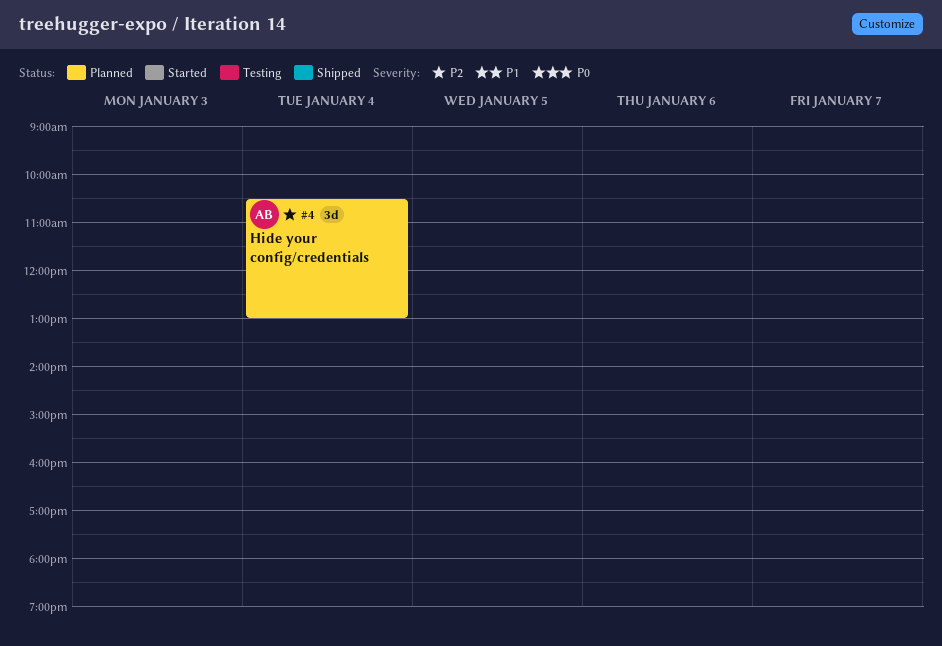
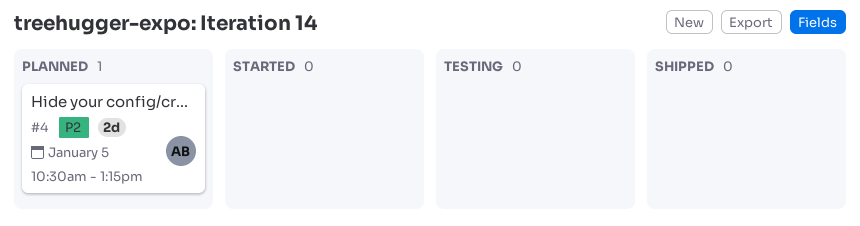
#4, estimate: 3d -> 2d
#4, day: Jan 4 -> Jan 5
#4, ends: 13:00 -> 13:15

